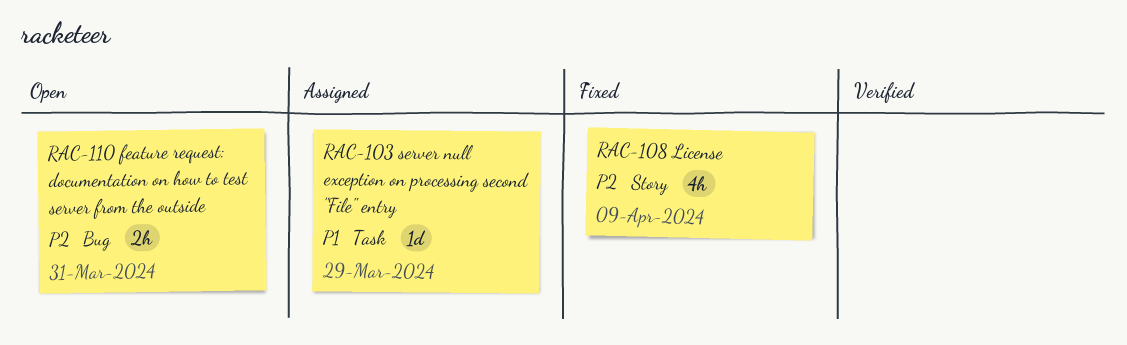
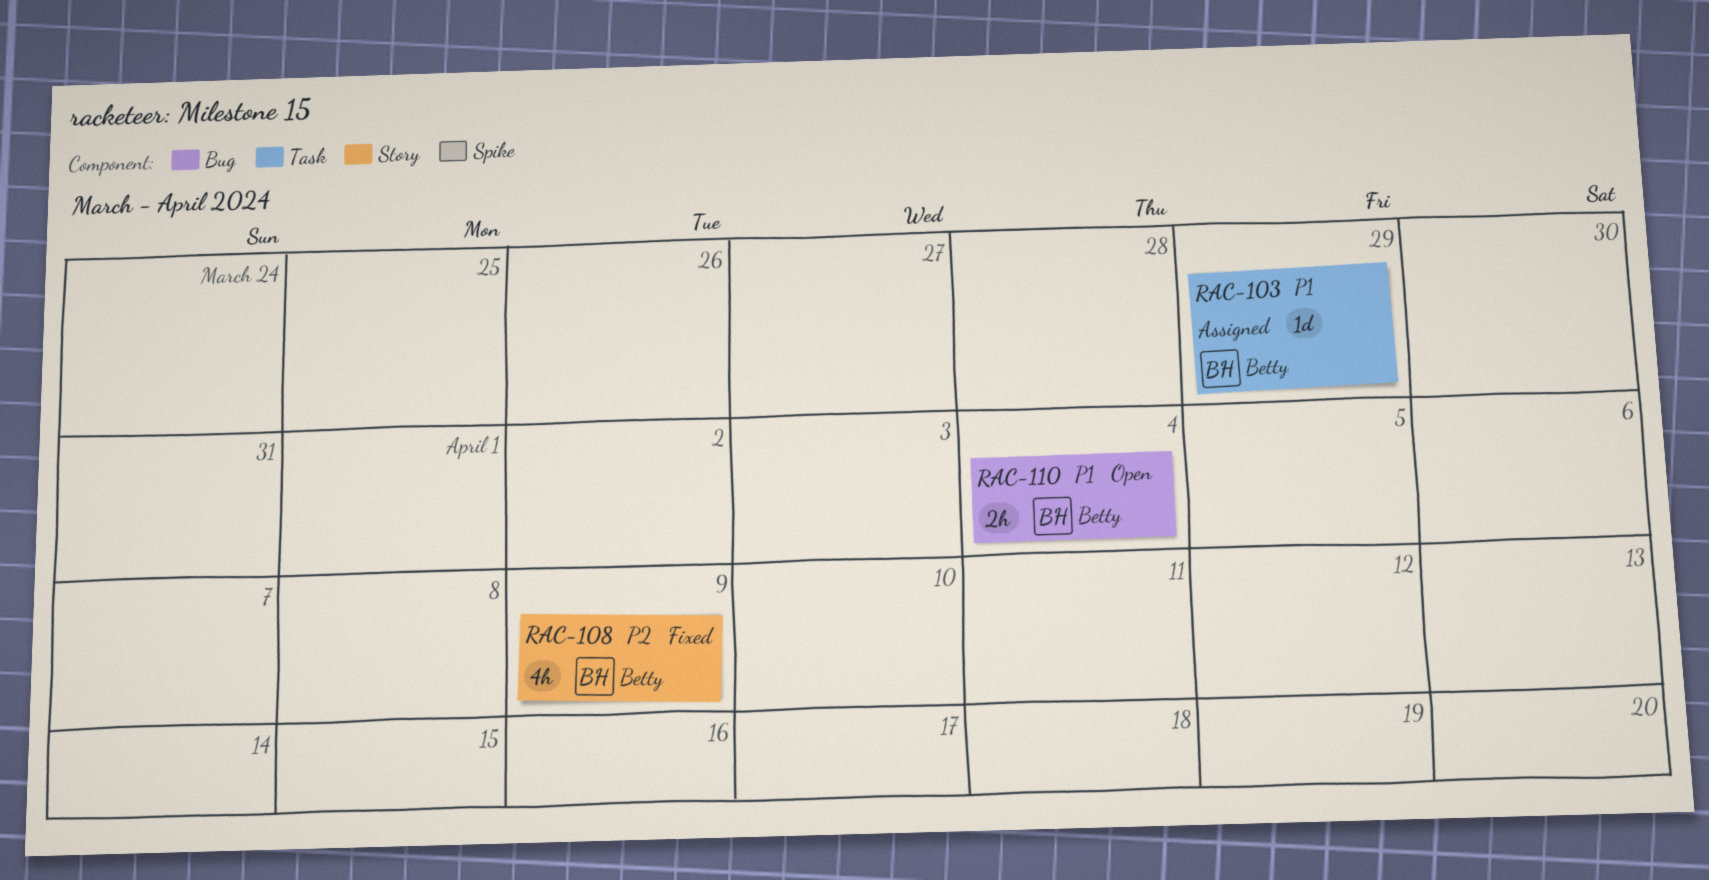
RAC-110, priority: P2 -> P1
RAC-110, due: Mar 31 -> Apr 4

